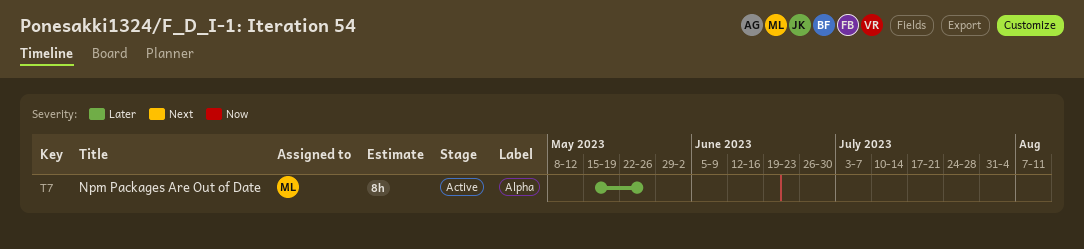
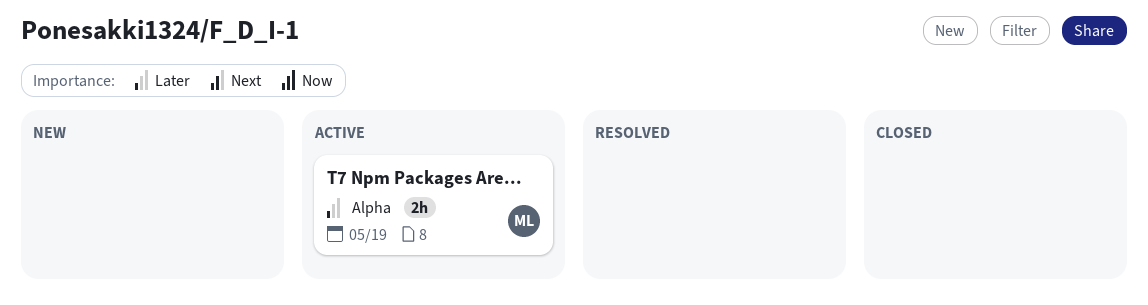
T7, estimate: 8h -> 2h
T7, due: May 26 -> May 19

